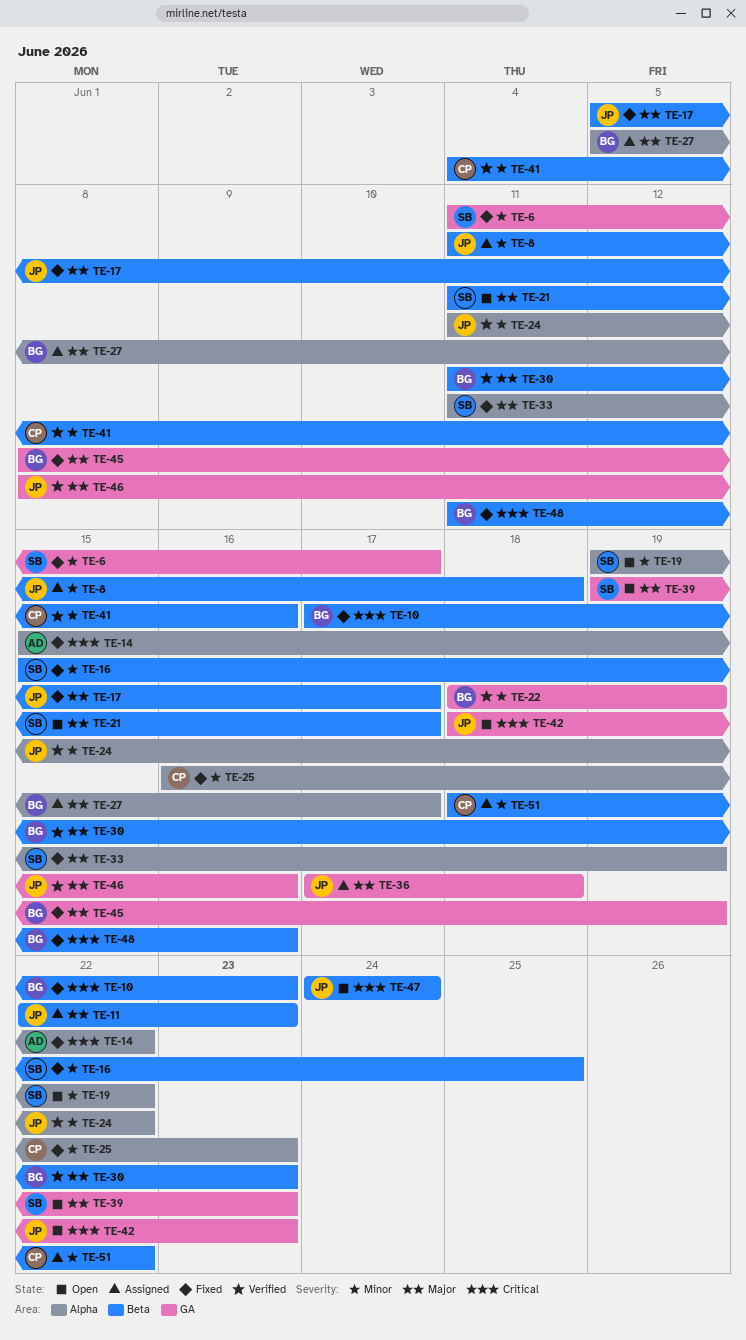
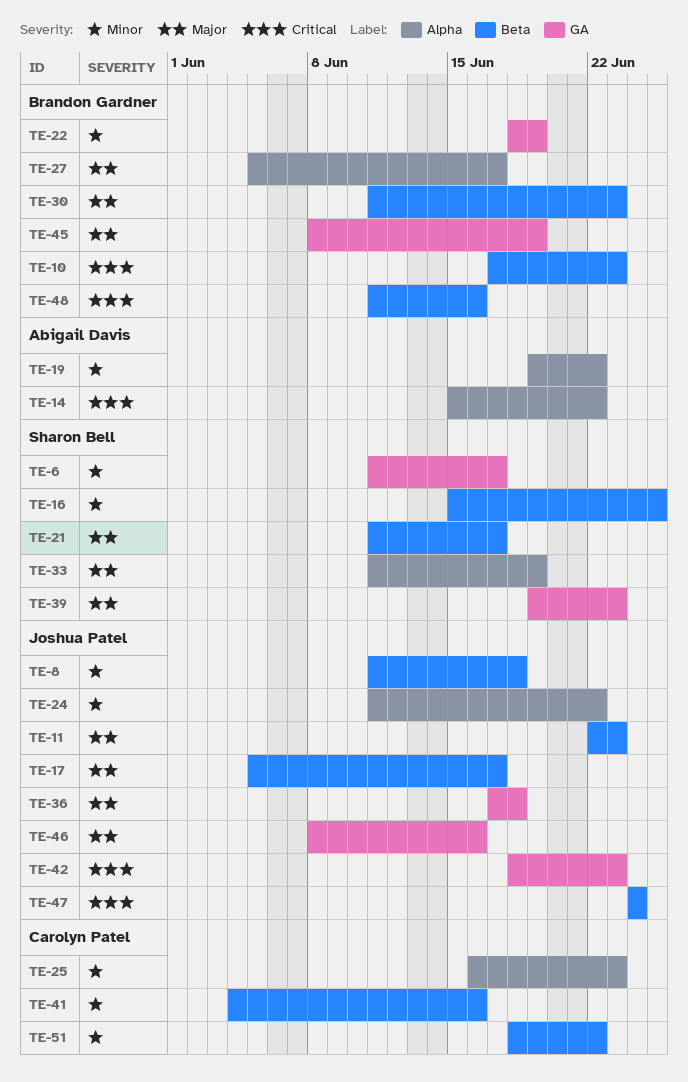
TE-19, owner: Sharon Bell -> Abigail Davis

